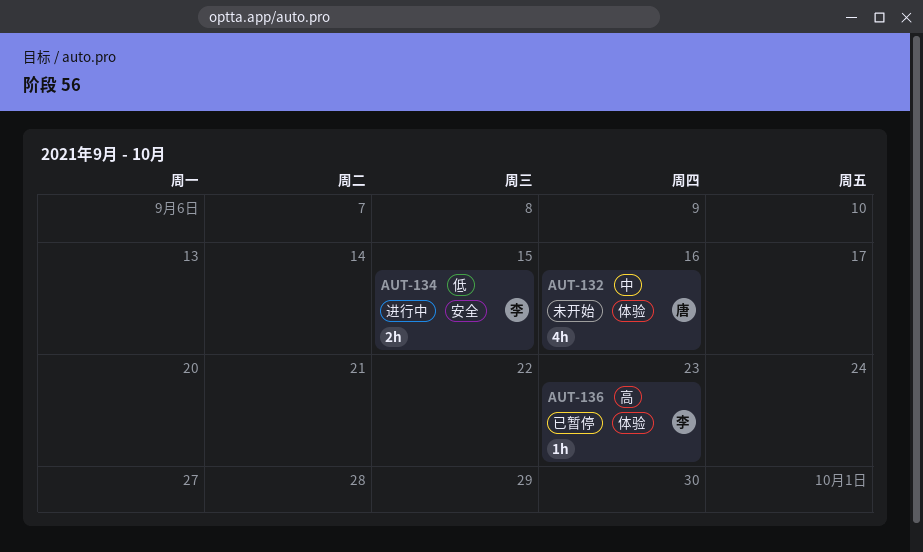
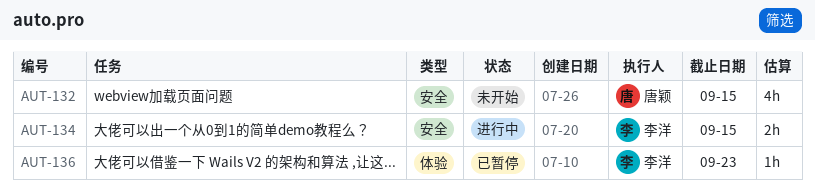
AUT-132, label: 体验 -> 安全
AUT-132, due: Sep 16 -> Sep 15

